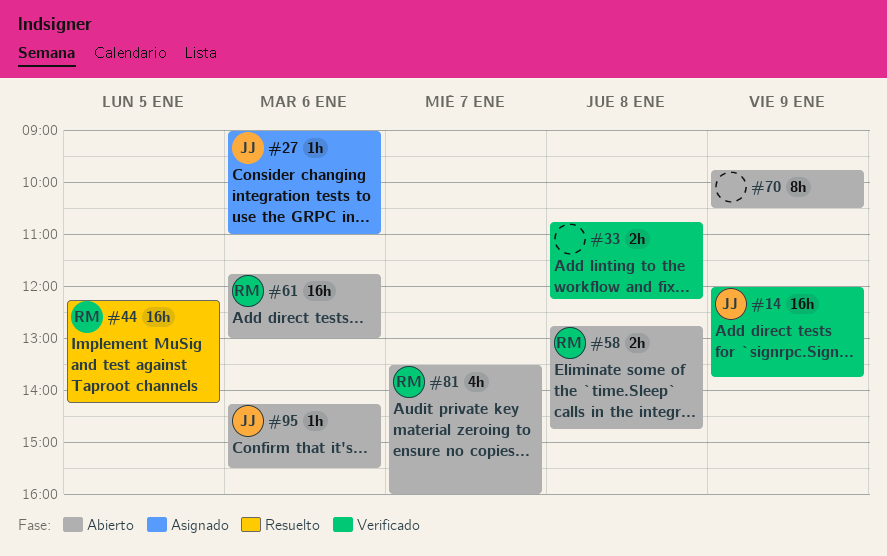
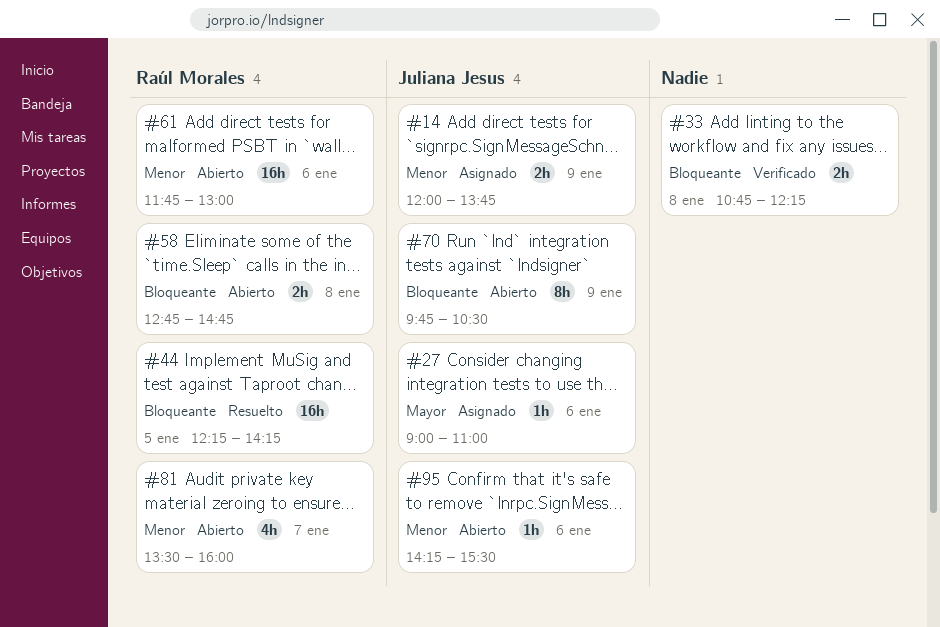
#14, status: Verificado -> Asignado
#14, estimate: 16h -> 2h
#70, owner: none -> Juliana Jesus

